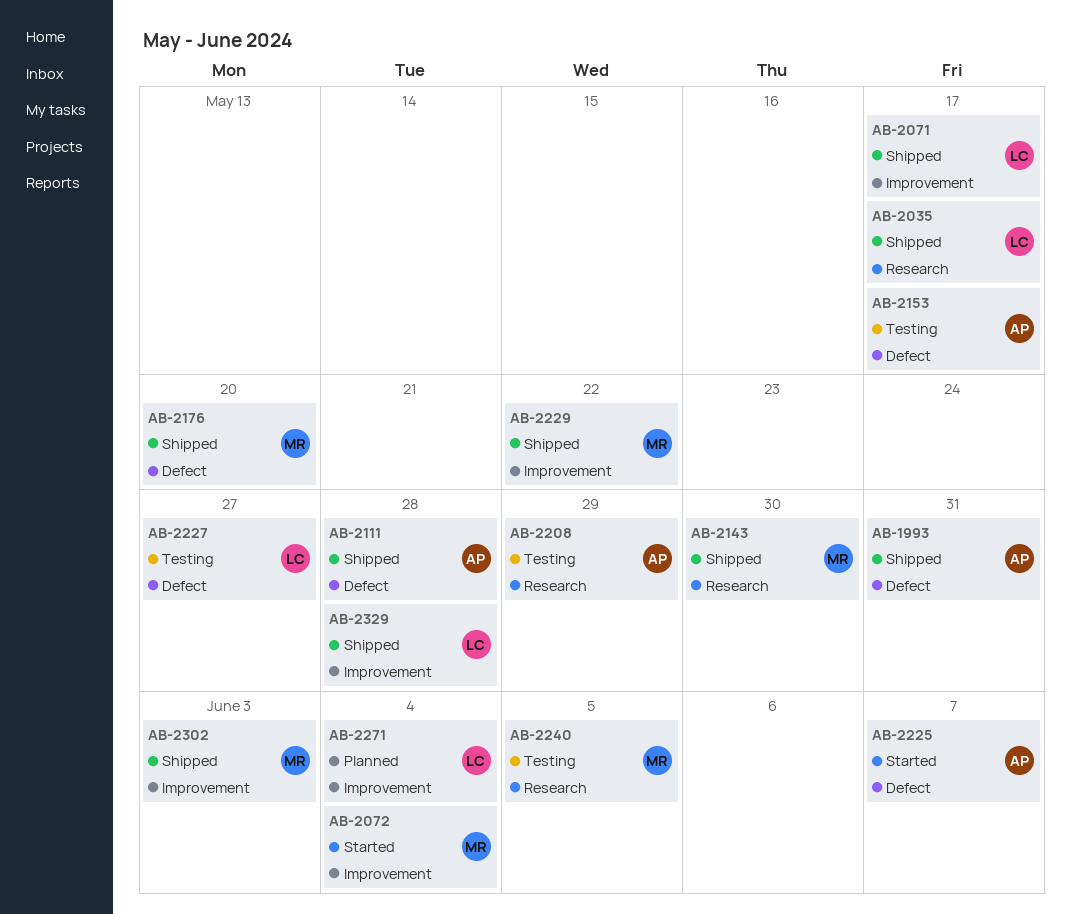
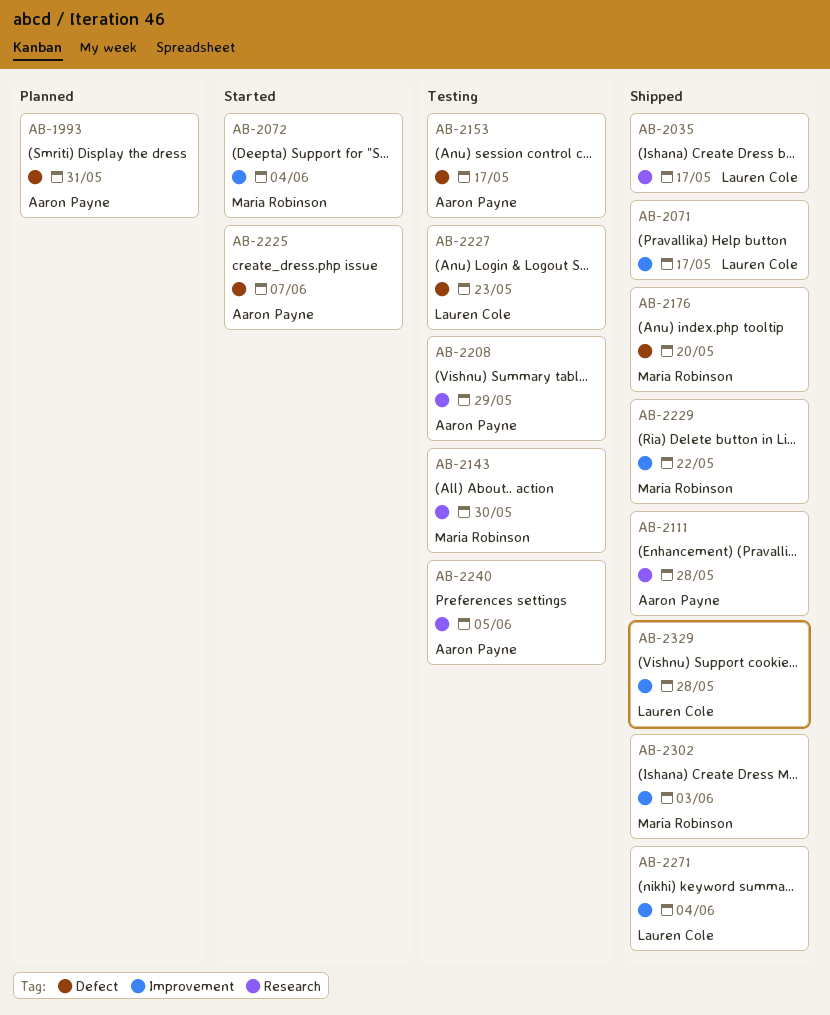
AB-1993, status: Shipped -> Planned
AB-2111, label: Defect -> Research
AB-2143, status: Shipped -> Testing
AB-2227, due: May 27 -> May 23
AB-2240, owner: Maria Robinson -> Aaron Payne
AB-2271, status: Planned -> Shipped

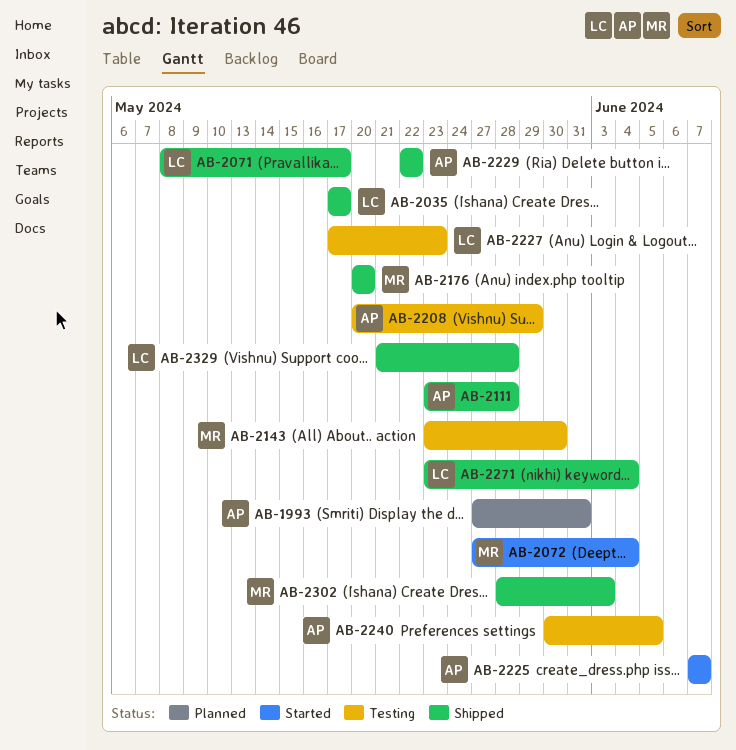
AB-2153: present -> none
AB-2229, owner: Maria Robinson -> Aaron Payne

